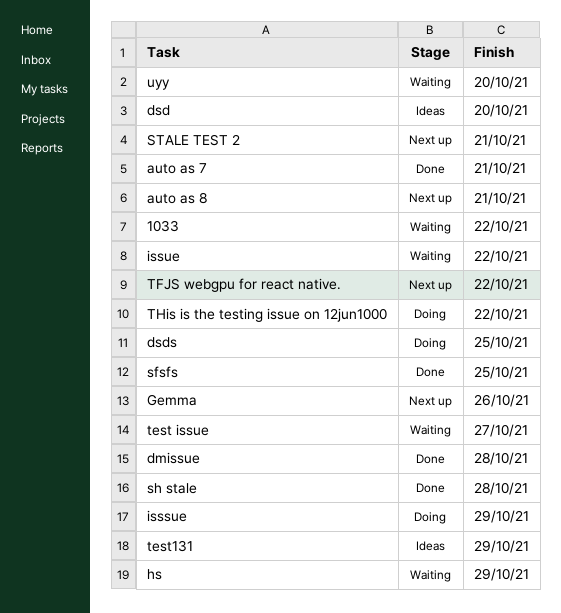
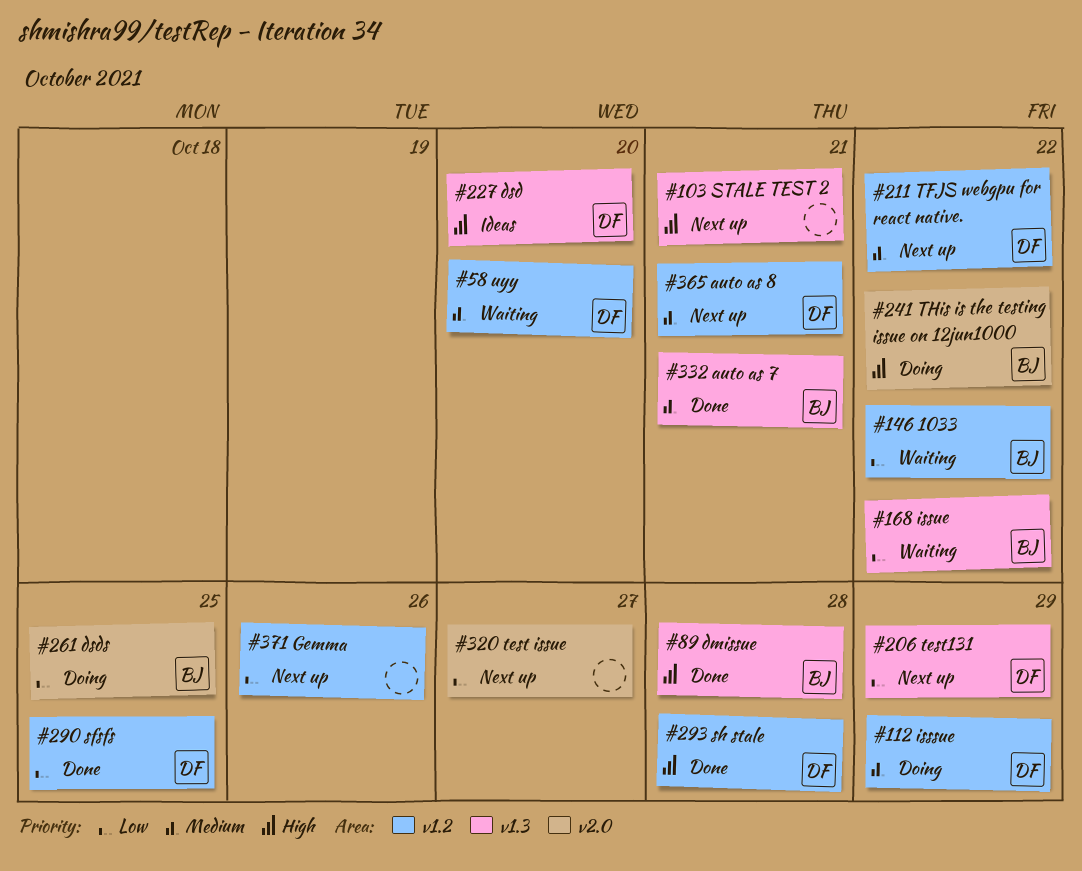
hs: present -> none
test issue, status: Waiting -> Next up
test131, status: Ideas -> Next up

